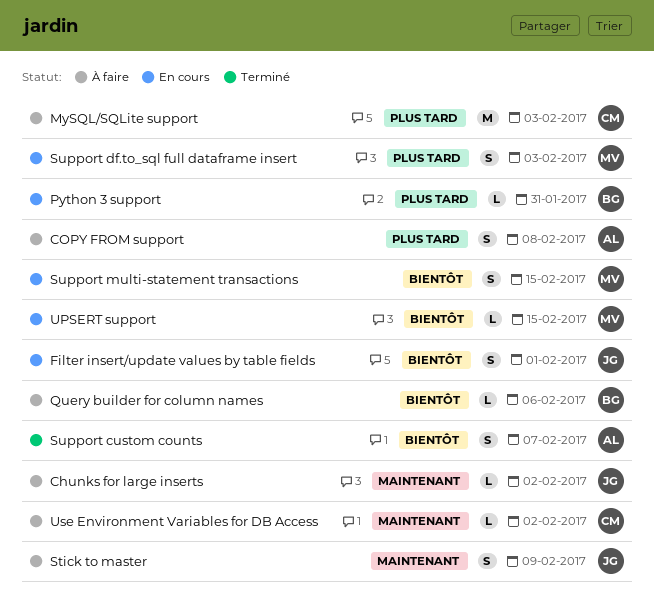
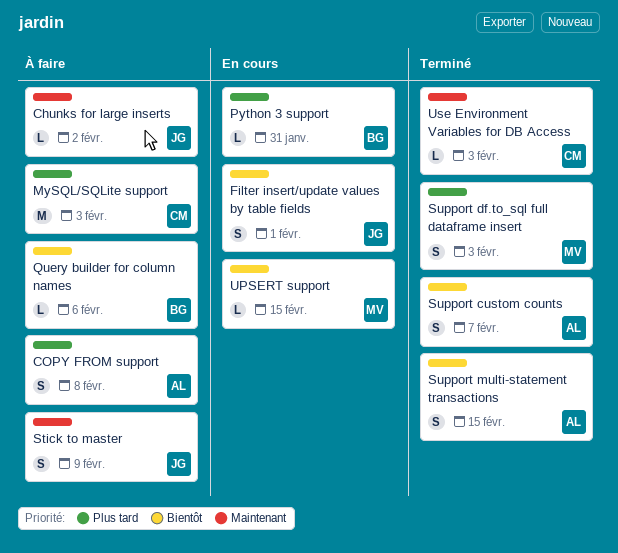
Support df.to_sql full dataframe insert, status: En cours -> Terminé
Support multi-statement transactions, status: En cours -> Terminé
Support multi-statement transactions, owner: MV -> AL
Use Environment Variables for DB Access, status: À faire -> Terminé
Use Environment Variables for DB Access, due: Feb 2 -> Feb 3

